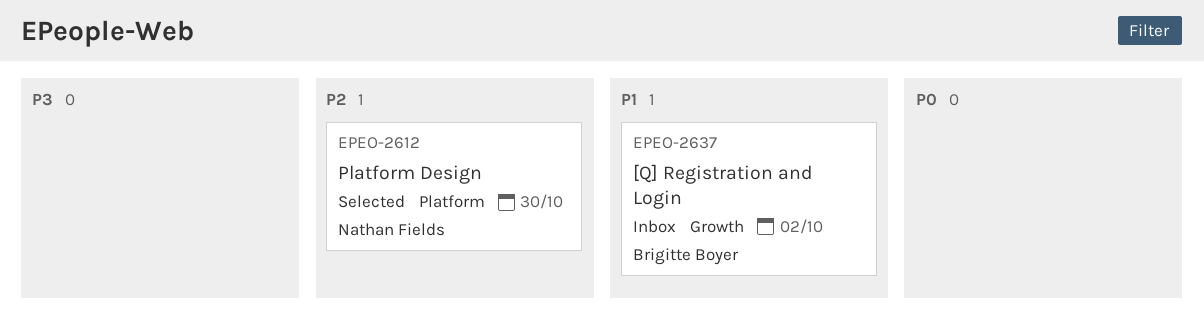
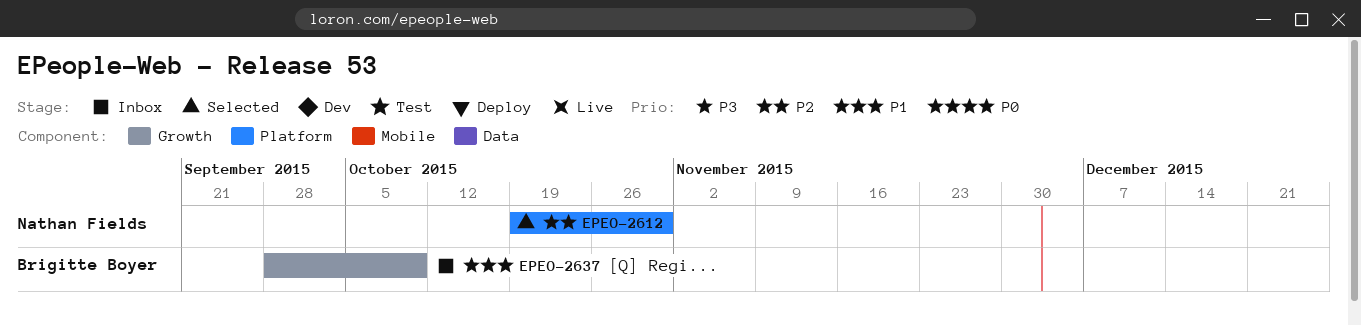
EPEO-2637, due: Oct 2 -> Oct 9

